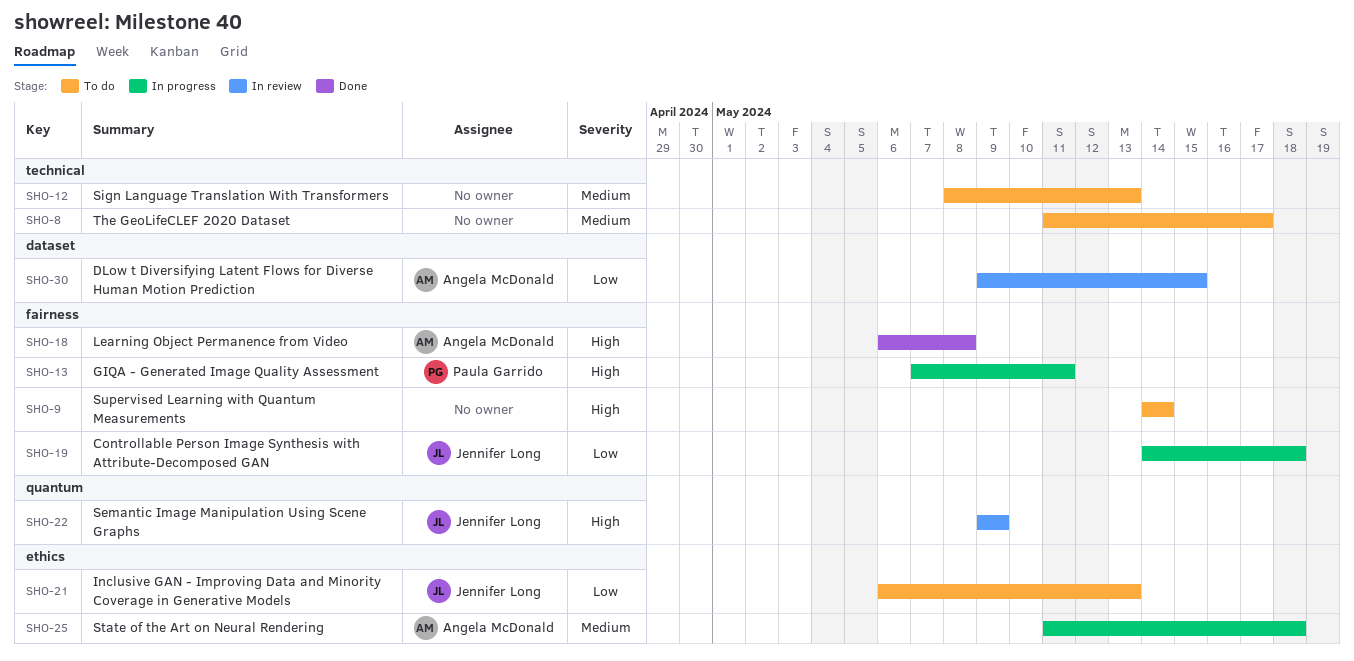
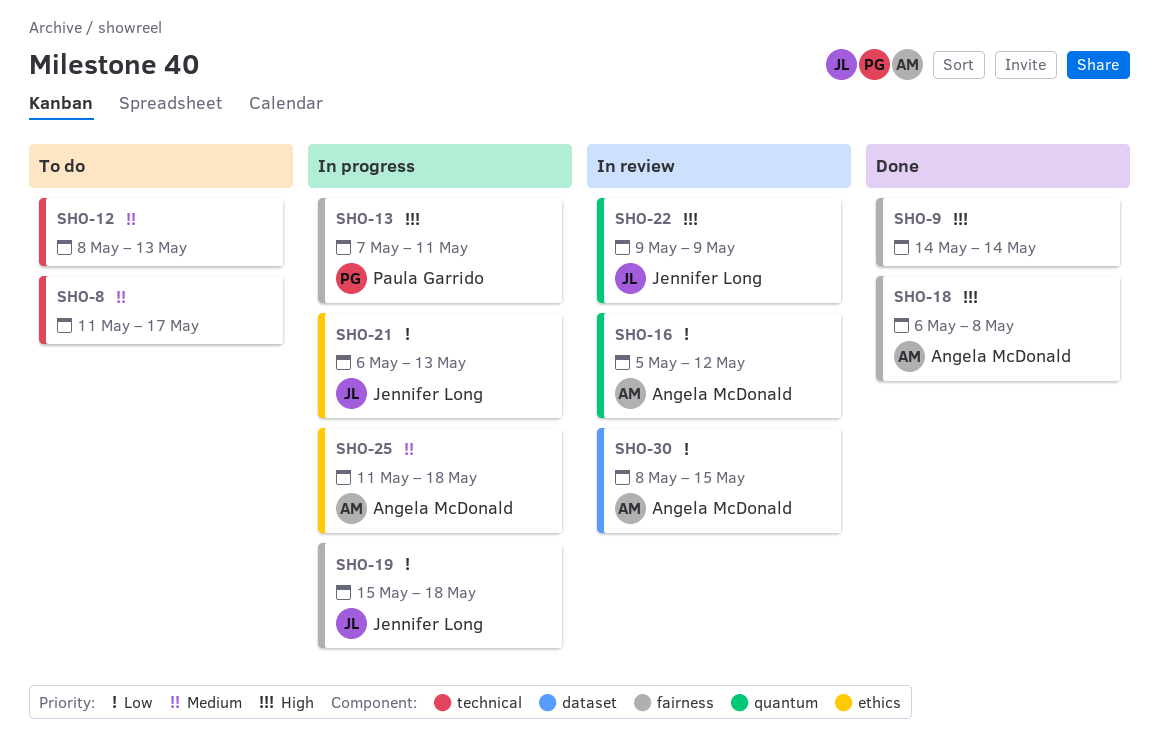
SHO-9, status: To do -> Done
SHO-16: none -> present
SHO-19, start: May 14 -> May 15
SHO-21, status: To do -> In progress
SHO-30, start: May 9 -> May 8

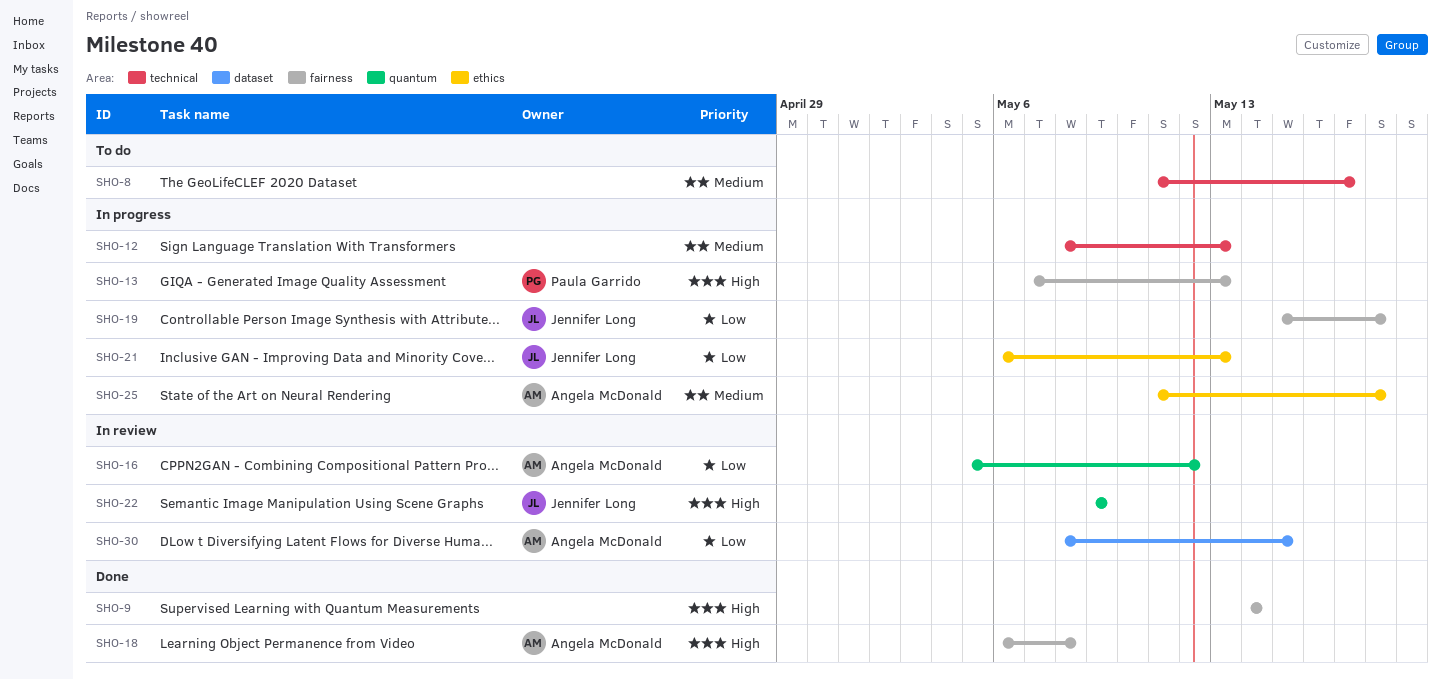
SHO-12, status: To do -> In progress
SHO-13, due: May 11 -> May 13

